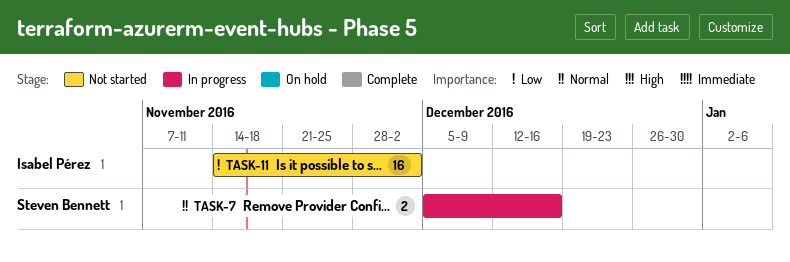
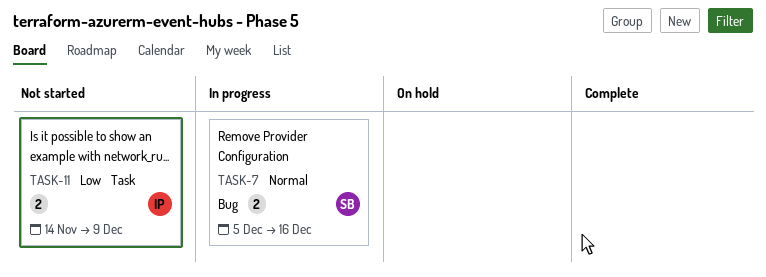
TASK-11, estimate: 16 -> 2
TASK-11, due: Dec 2 -> Dec 9

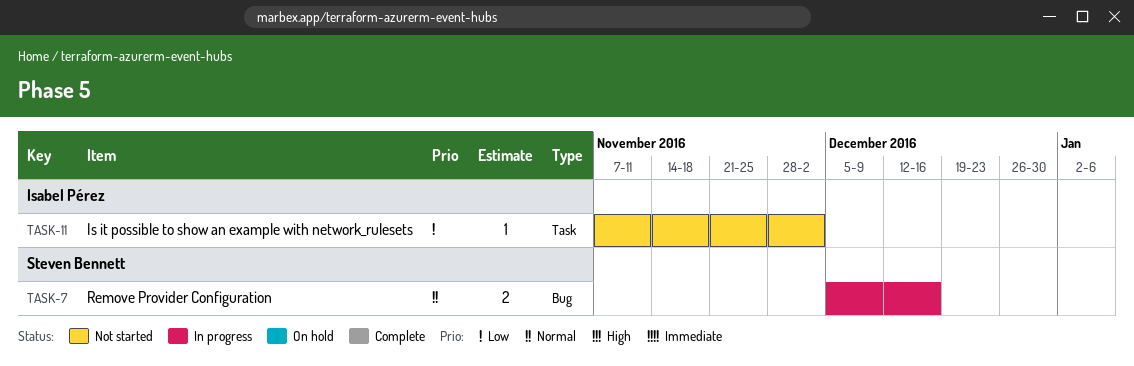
TASK-11, estimate: 2 -> 1
TASK-11, start: Nov 14 -> Nov 7
TASK-11, due: Dec 9 -> Dec 2

